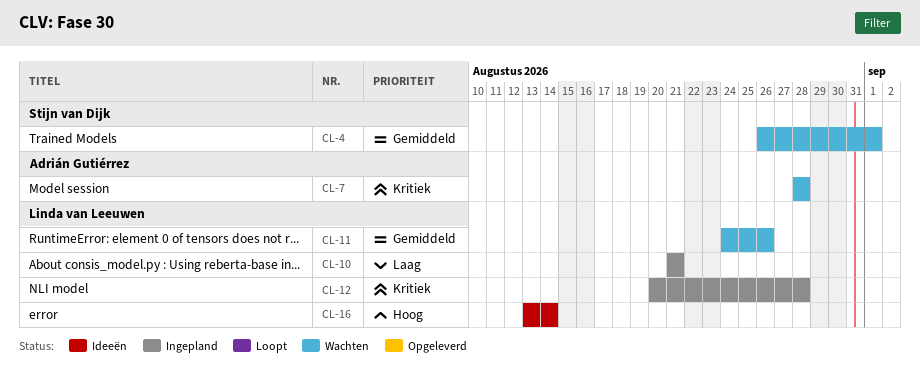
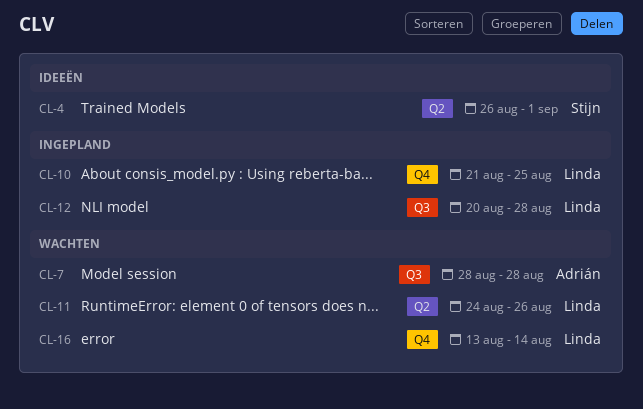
CL-4, status: Wachten -> Ideeën
CL-10, due: Aug 21 -> Aug 25
CL-16, status: Ideeën -> Wachten

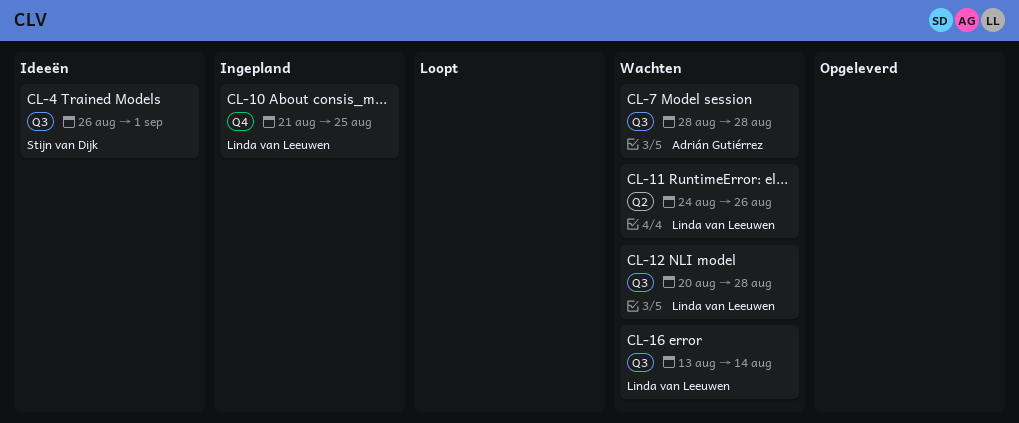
CL-4, label: Q2 -> Q3
CL-12, status: Ingepland -> Wachten
CL-16, label: Q4 -> Q3

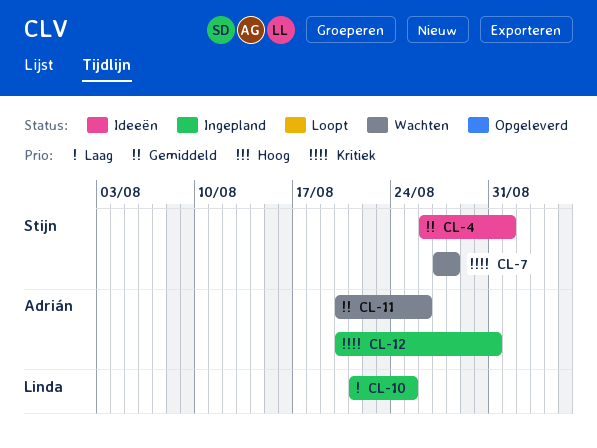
CL-7, owner: Adrián Gutiérrez -> Stijn van Dijk
CL-7, start: Aug 28 -> Aug 27
CL-11, owner: Linda van Leeuwen -> Adrián Gutiérrez
CL-11, start: Aug 24 -> Aug 20
CL-12, status: Wachten -> Ingepland
CL-12, owner: Linda van Leeuwen -> Adrián Gutiérrez
CL-12, due: Aug 28 -> Aug 31
CL-16: present -> none

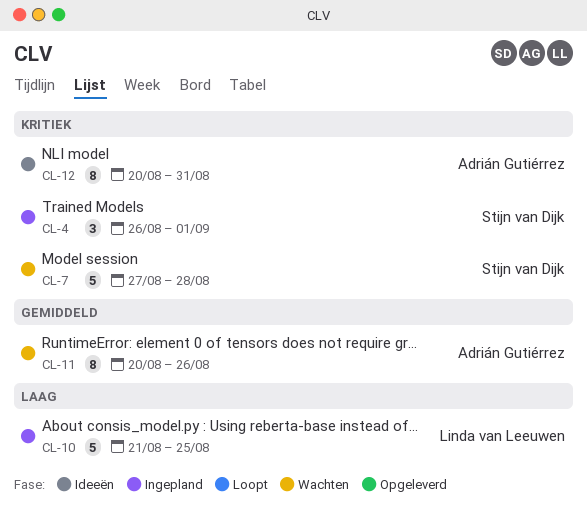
CL-4, status: Ideeën -> Ingepland
CL-4, priority: Gemiddeld -> Kritiek
CL-12, status: Ingepland -> Ideeën

